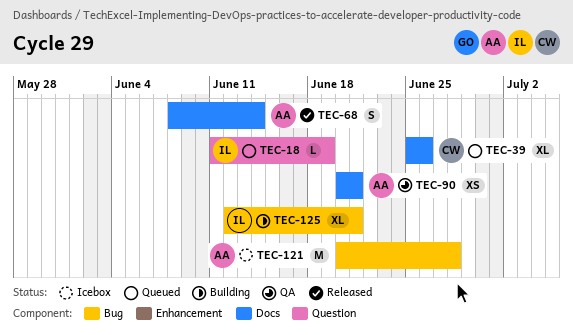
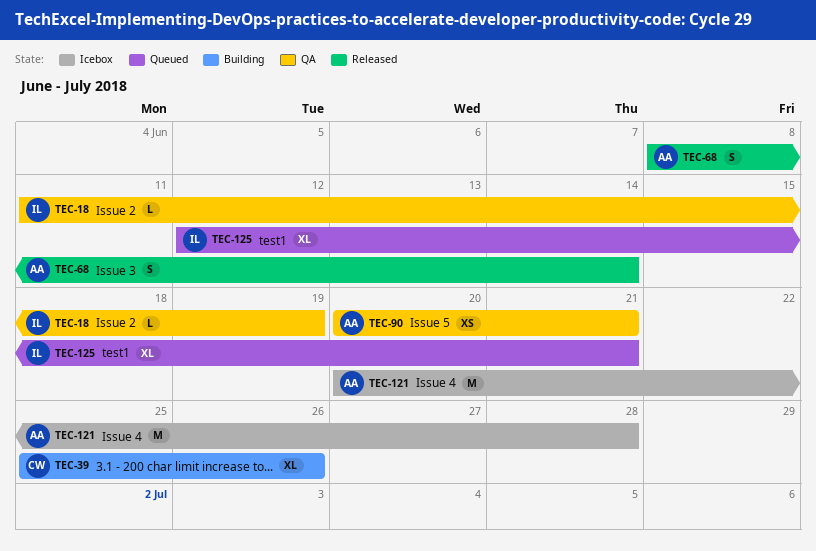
TEC-18, status: Queued -> QA
TEC-39, status: Queued -> Building
TEC-125, status: Building -> Queued

